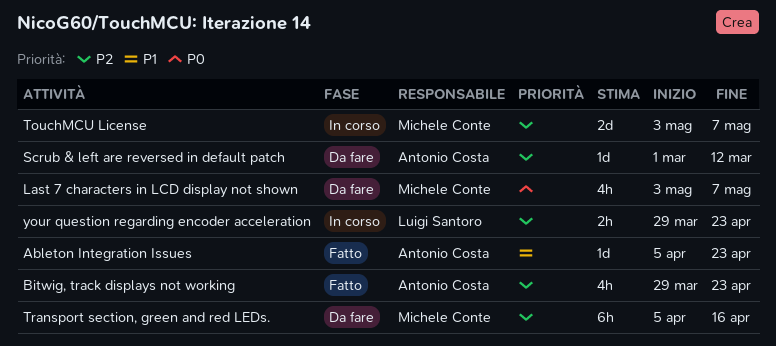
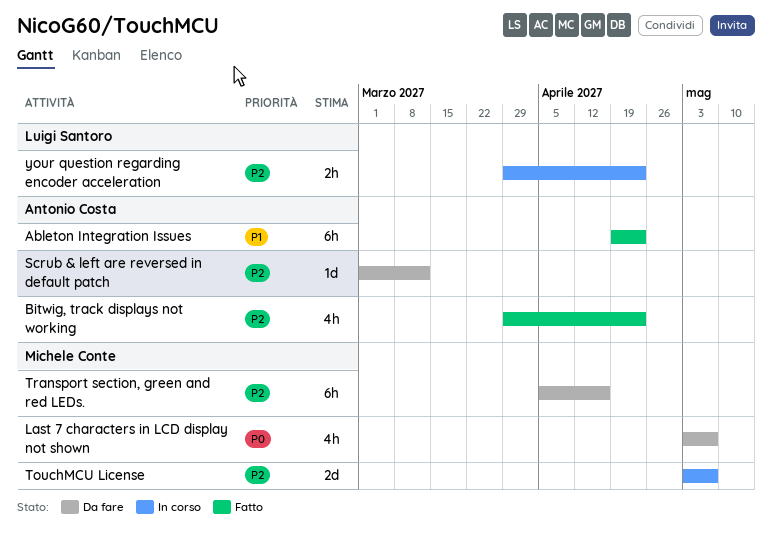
Ableton Integration Issues, estimate: 1d -> 6h
Ableton Integration Issues, start: Apr 5 -> Apr 19

